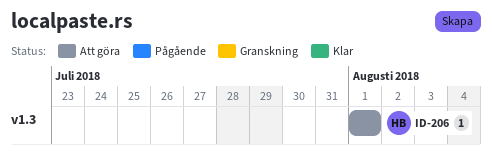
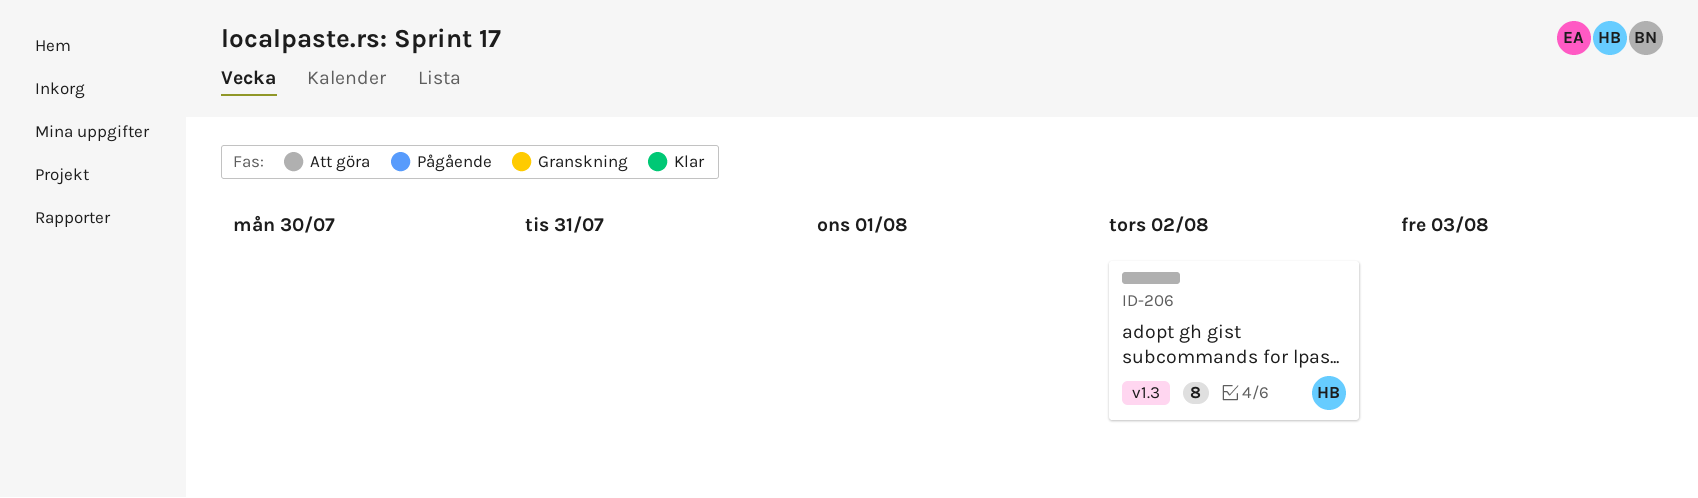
ID-206, estimate: 1 -> 8
ID-206, due: Aug 1 -> Aug 2

